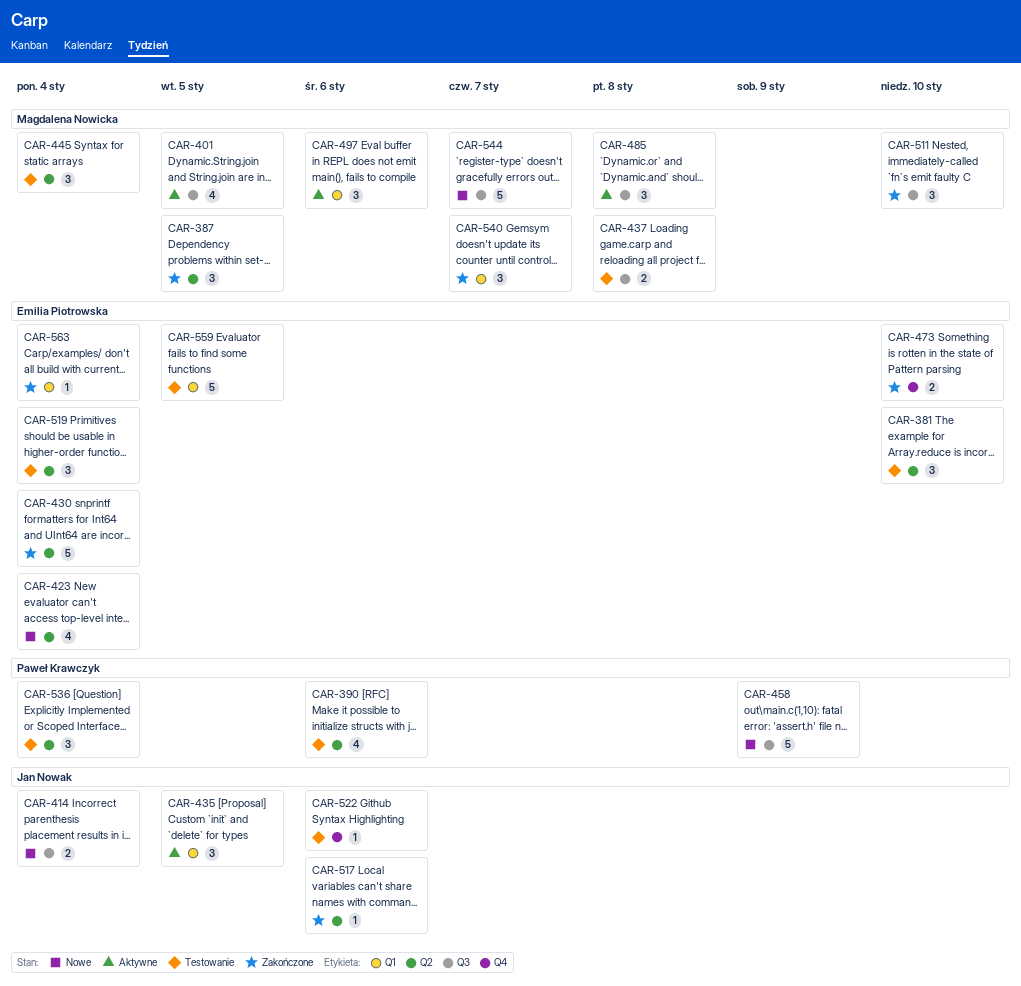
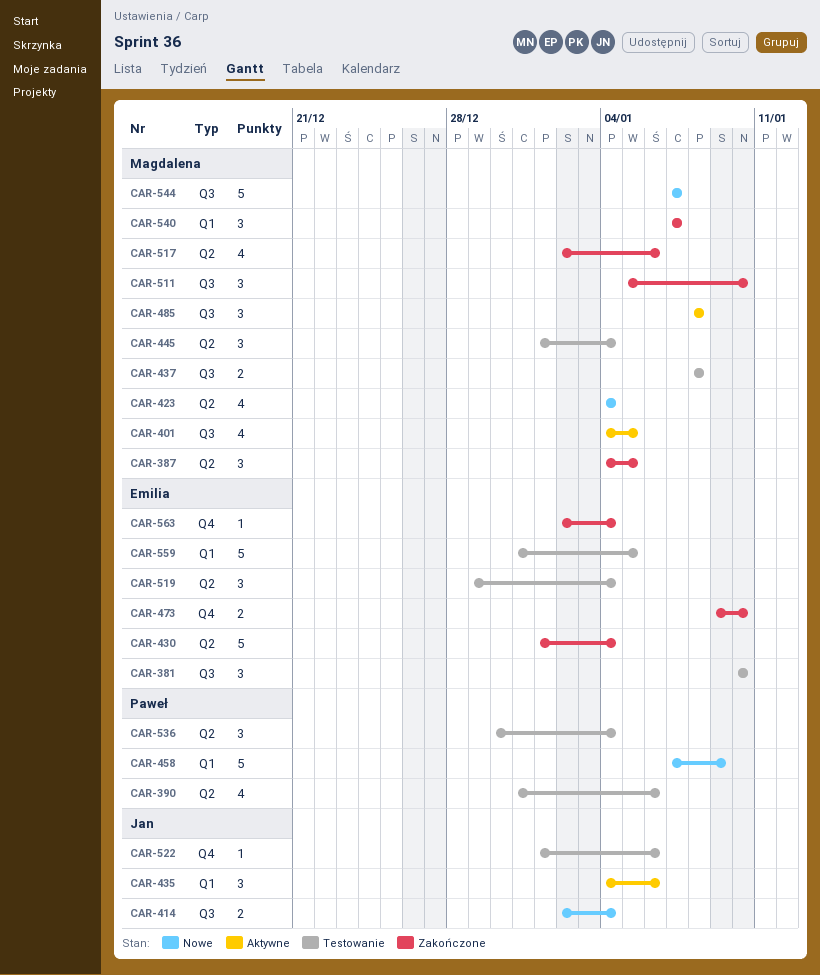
CAR-381, label: Q2 -> Q3
CAR-423, owner: Emilia Piotrowska -> Magdalena Nowicka
CAR-435, due: Jan 5 -> Jan 6
CAR-458, label: Q3 -> Q1
CAR-497: present -> none
CAR-517, owner: Jan Nowak -> Magdalena Nowicka
CAR-517, estimate: 1 -> 4
CAR-563, label: Q1 -> Q4

